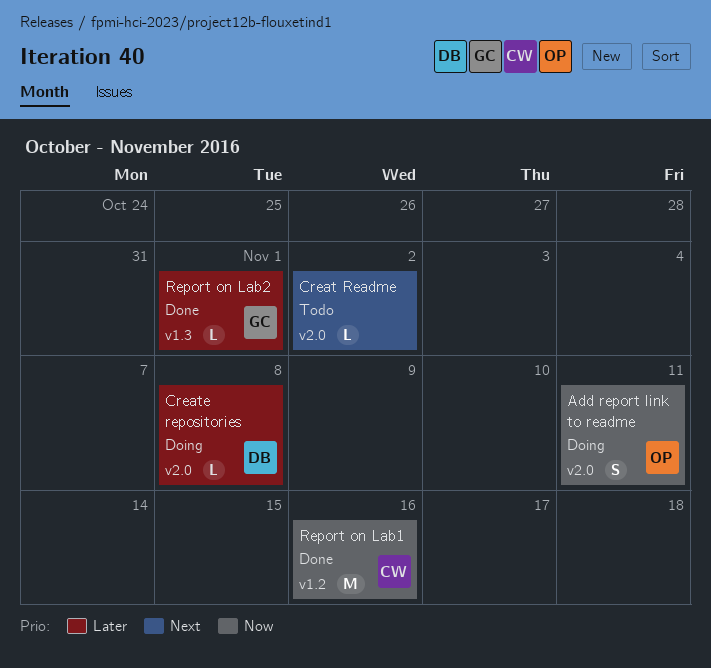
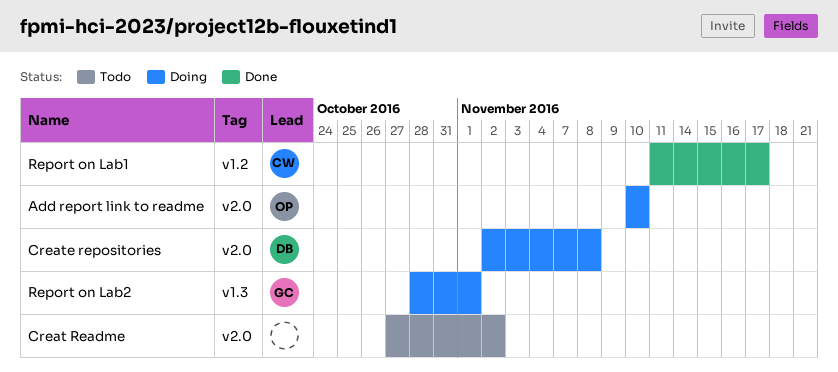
Add report link to readme, due: Nov 11 -> Nov 10
Report on Lab1, due: Nov 16 -> Nov 17
Report on Lab2, status: Done -> Doing

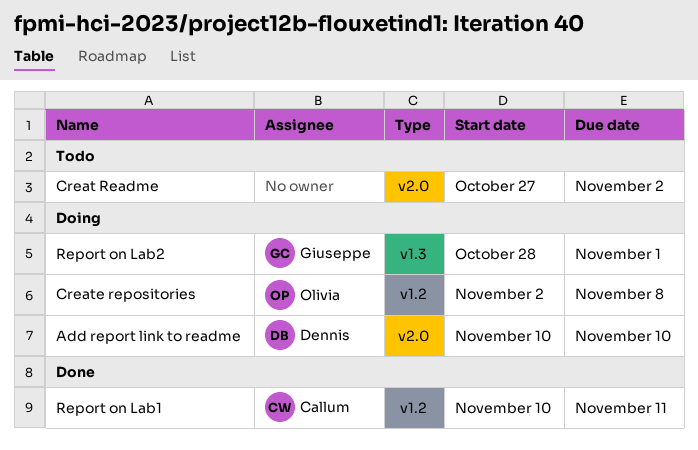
Add report link to readme, owner: Olivia -> Dennis
Create repositories, owner: Dennis -> Olivia
Create repositories, label: v2.0 -> v1.2
Report on Lab1, start: Nov 11 -> Nov 10
Report on Lab1, due: Nov 17 -> Nov 11

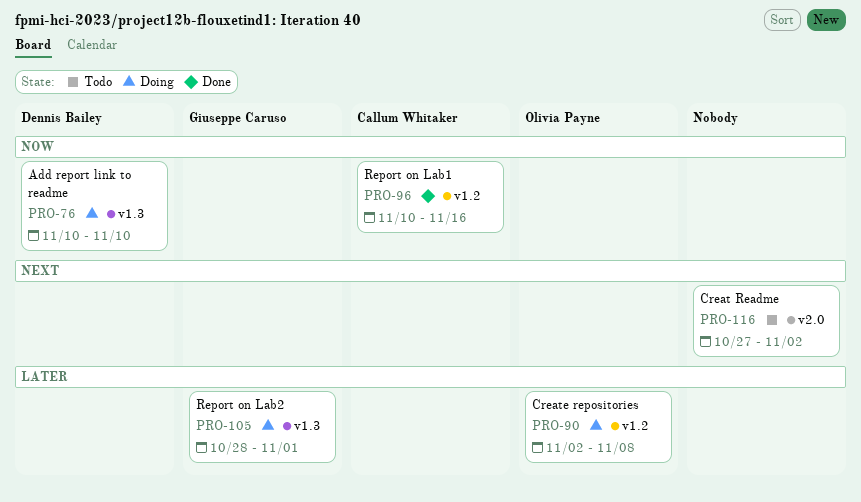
Add report link to readme, label: v2.0 -> v1.3
Report on Lab1, due: Nov 11 -> Nov 16

